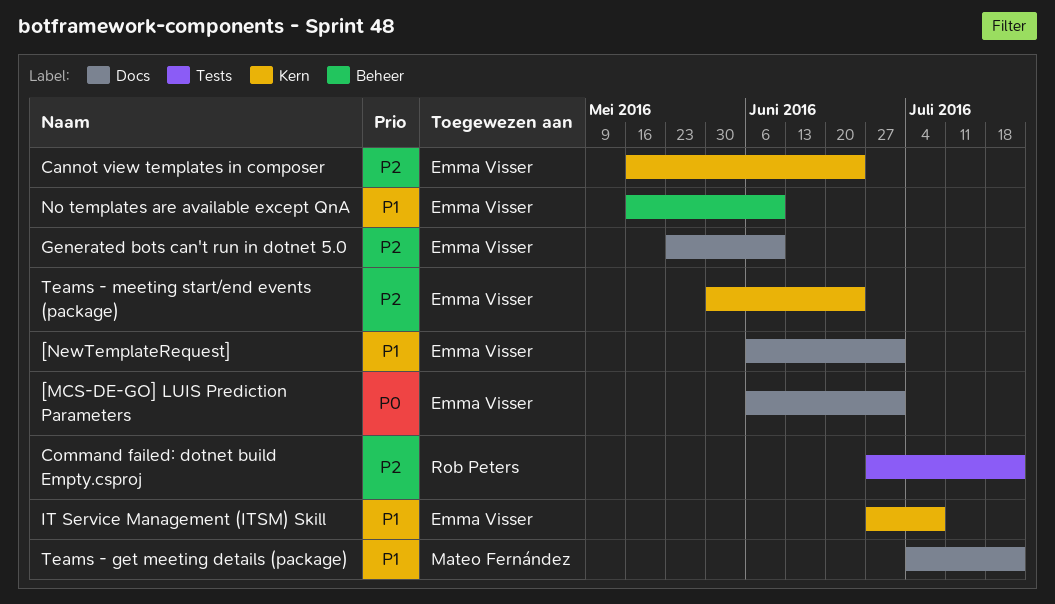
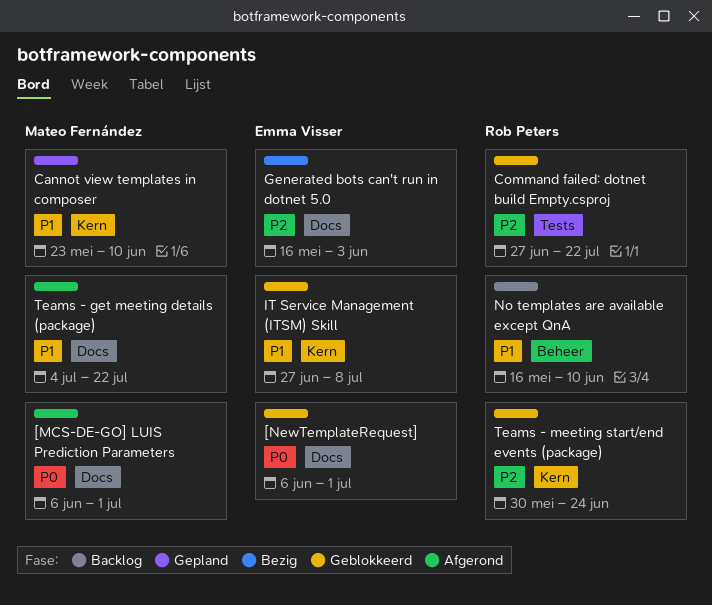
[MCS-DE-GO] LUIS Prediction Parameters, owner: Emma Visser -> Mateo Fernández
[NewTemplateRequest], priority: P1 -> P0
Cannot view templates in composer, owner: Emma Visser -> Mateo Fernández
Cannot view templates in composer, priority: P2 -> P1
Cannot view templates in composer, start: May 16 -> May 23
Cannot view templates in composer, due: Jun 24 -> Jun 10
Generated bots can't run in dotnet 5.0, start: May 23 -> May 16
Generated bots can't run in dotnet 5.0, due: Jun 10 -> Jun 3
No templates are available except QnA, owner: Emma Visser -> Rob Peters
Teams - meeting start/end events (package), owner: Emma Visser -> Rob Peters

